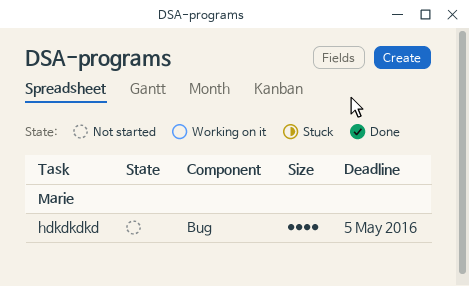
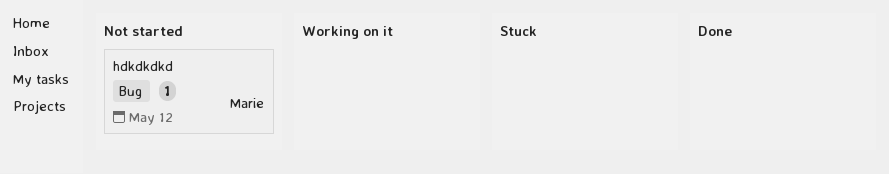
hdkdkdkd, estimate: 4 -> 1
hdkdkdkd, due: May 5 -> May 12

